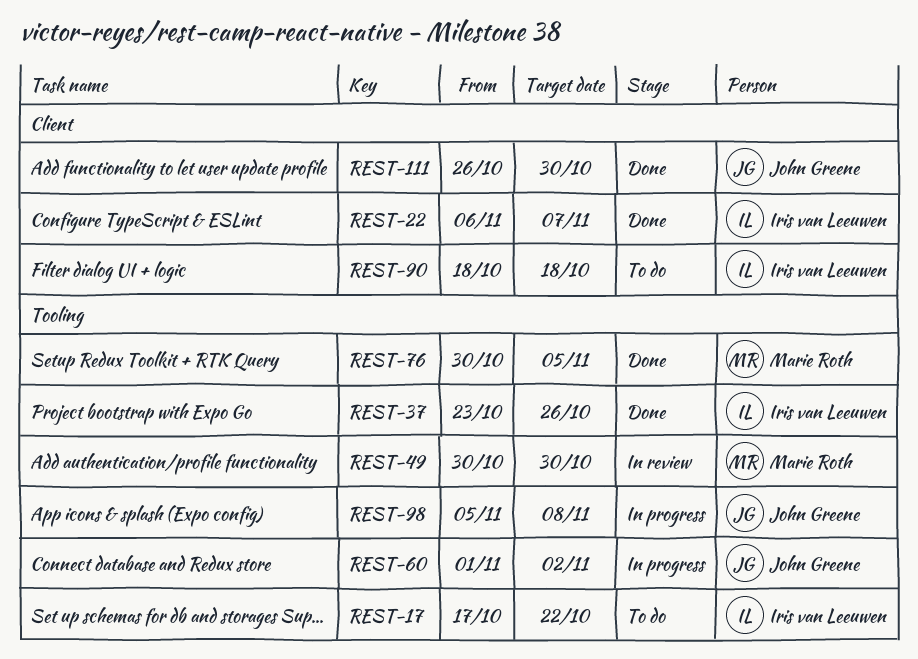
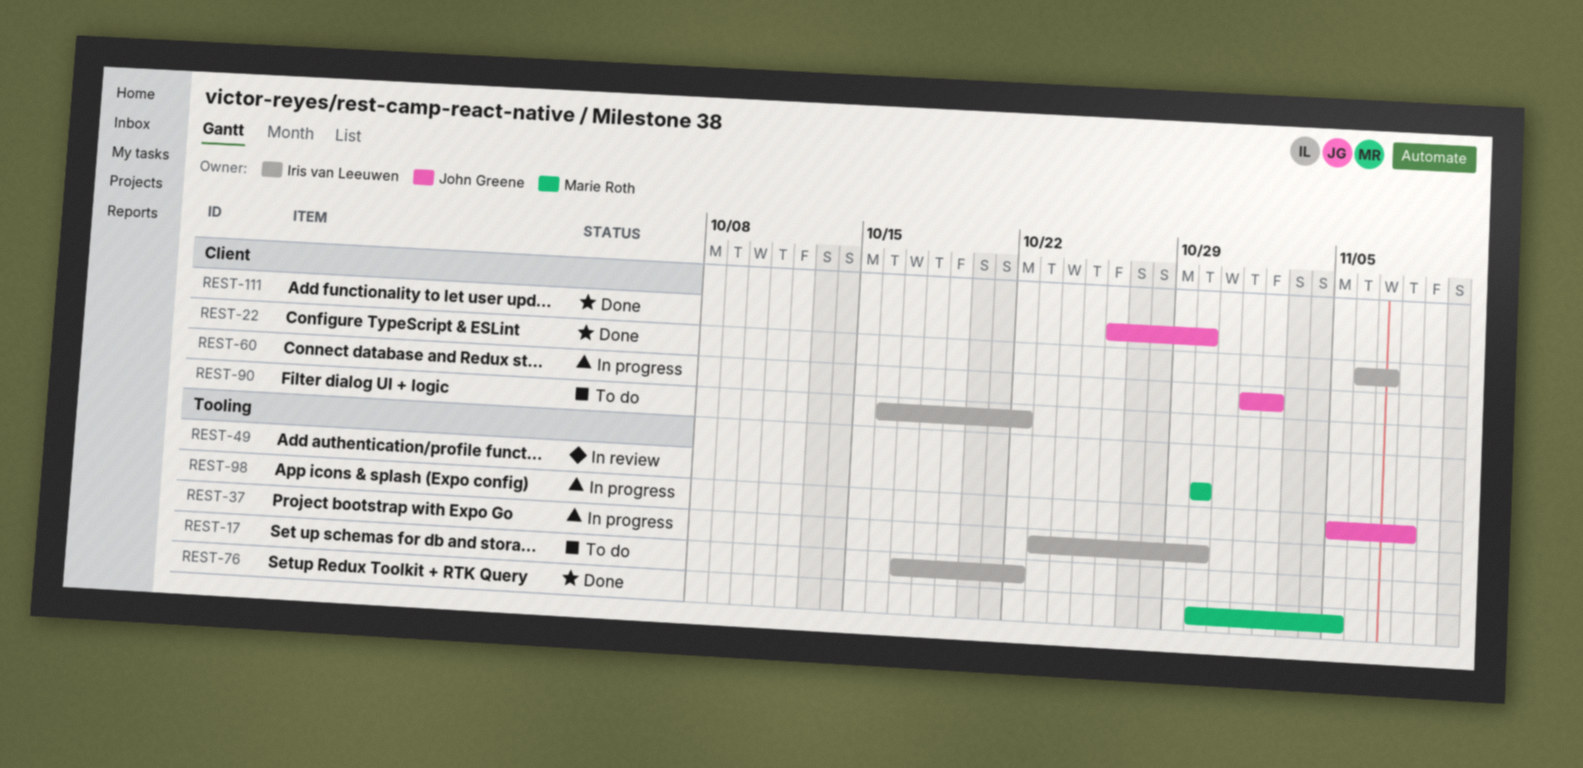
REST-37, status: Done -> In progress
REST-37, due: Oct 26 -> Oct 30
REST-60, label: Tooling -> Client
REST-90, start: Oct 18 -> Oct 16
REST-90, due: Oct 18 -> Oct 22

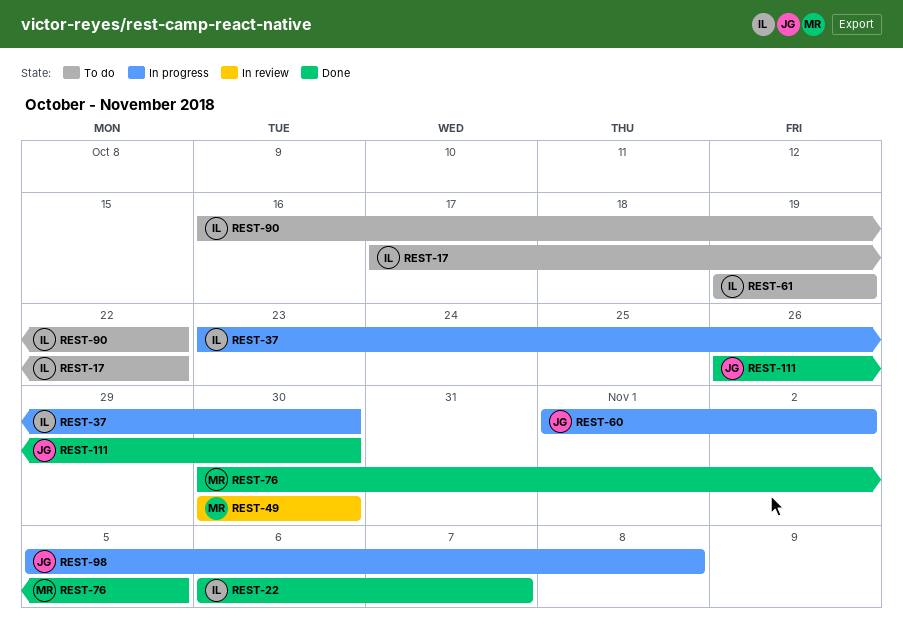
REST-61: none -> present

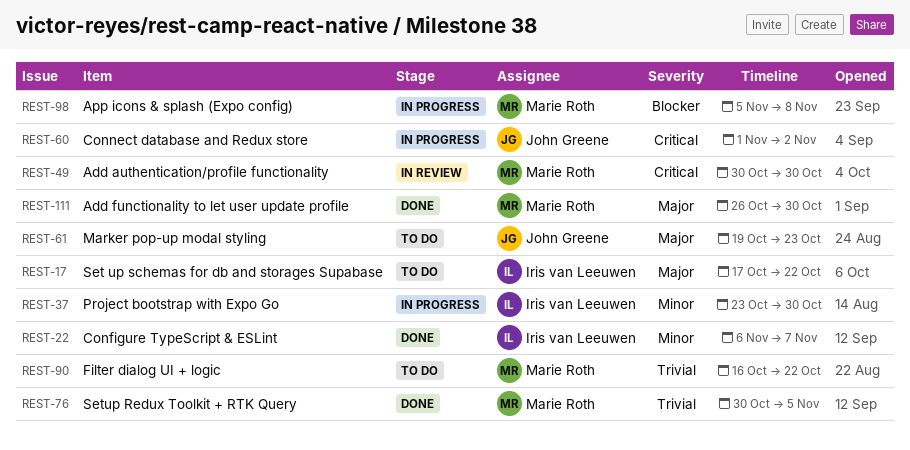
REST-61, owner: Iris van Leeuwen -> John Greene
REST-61, due: Oct 19 -> Oct 23
REST-90, owner: Iris van Leeuwen -> Marie Roth
REST-98, owner: John Greene -> Marie Roth
REST-111, owner: John Greene -> Marie Roth

